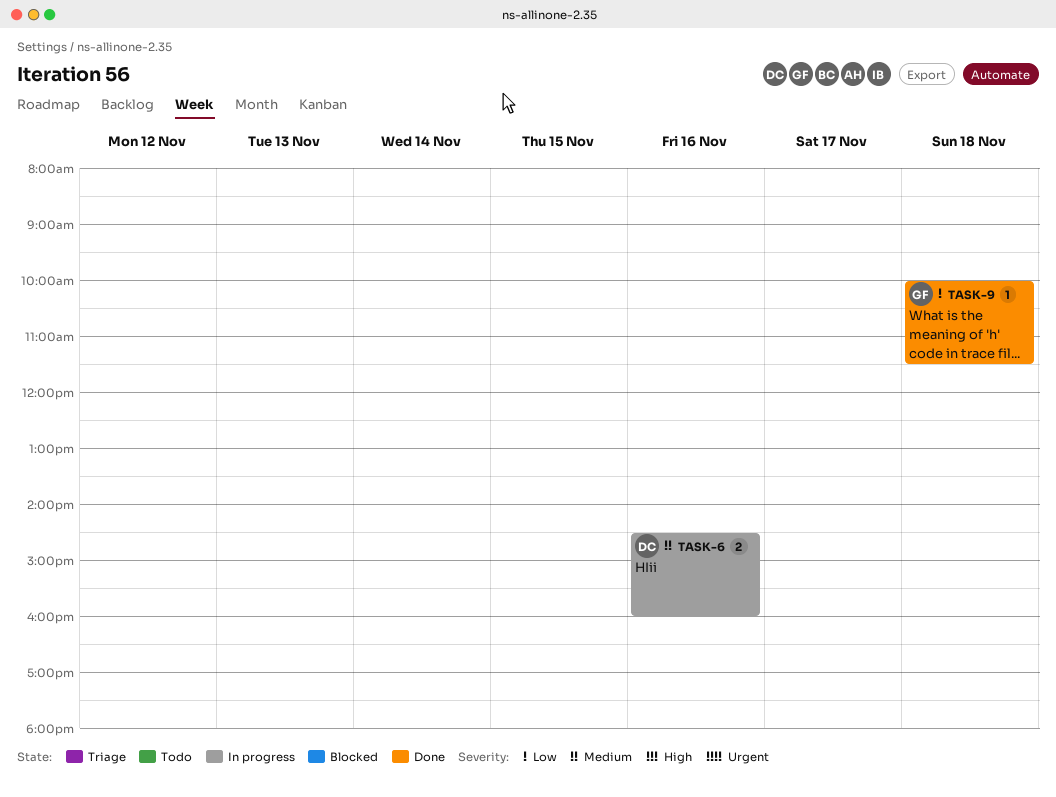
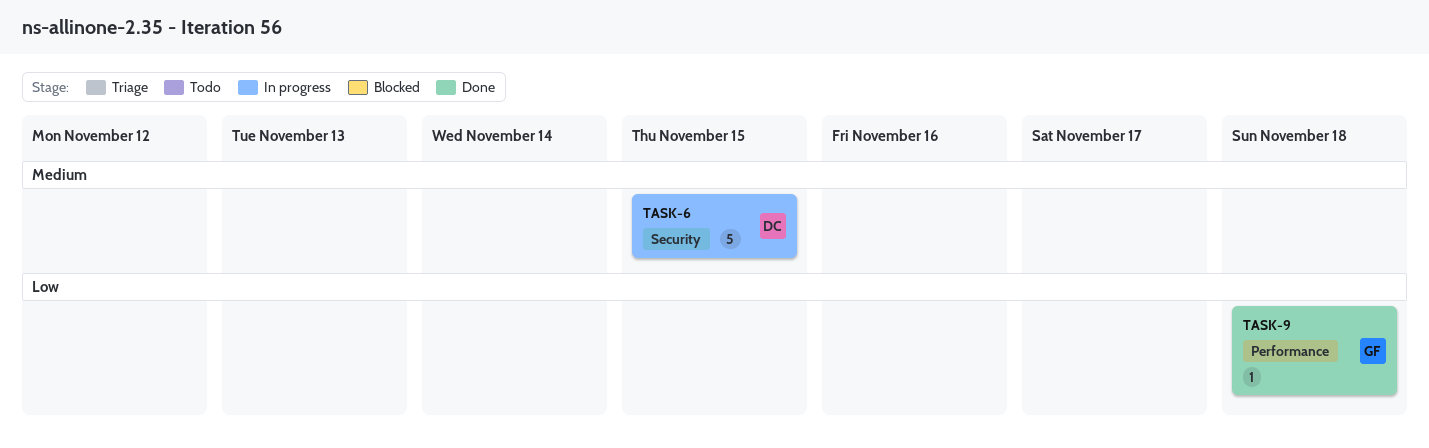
TASK-6, estimate: 2 -> 5
TASK-6, day: Nov 16 -> Nov 15

